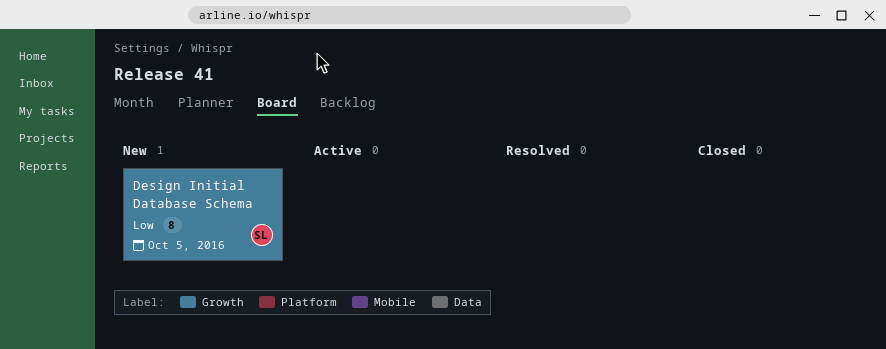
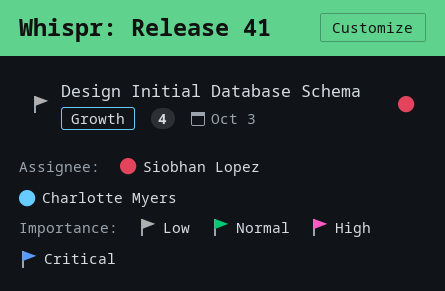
Design Initial Database Schema, estimate: 8 -> 4
Design Initial Database Schema, due: Oct 5 -> Oct 3

